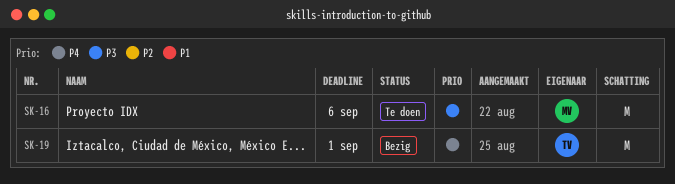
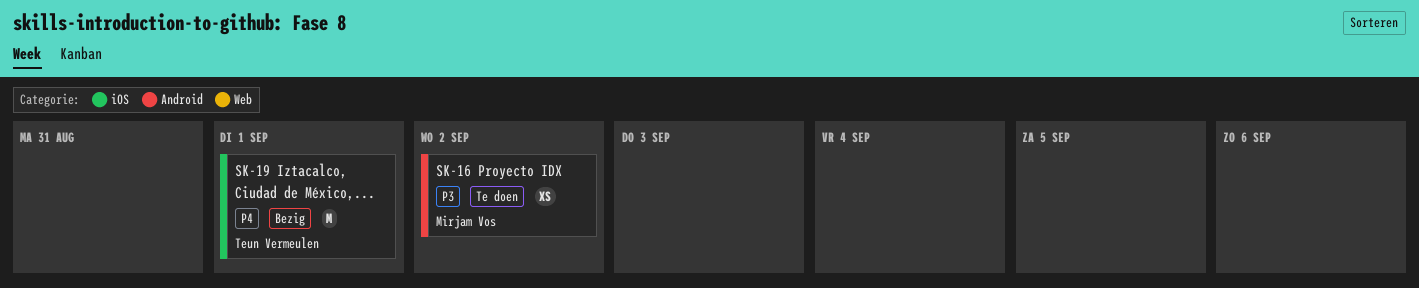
SK-16, estimate: M -> XS
SK-16, due: Sep 6 -> Sep 2

